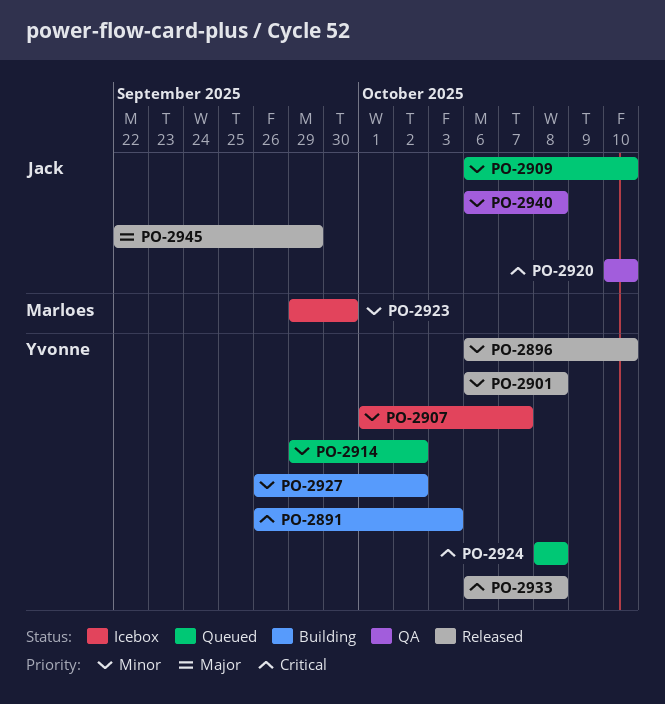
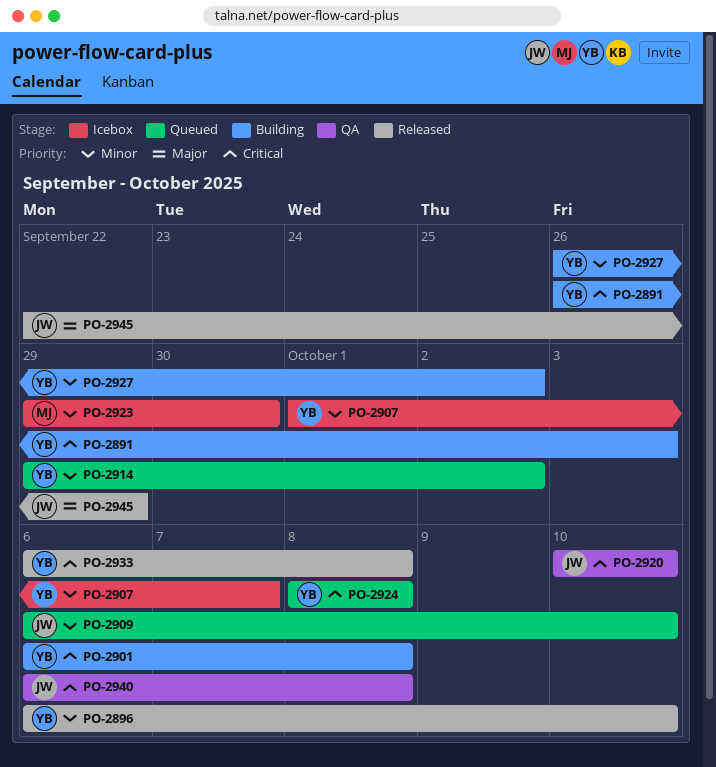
PO-2901, status: Released -> Building
PO-2901, priority: Minor -> Critical
PO-2940, priority: Minor -> Critical

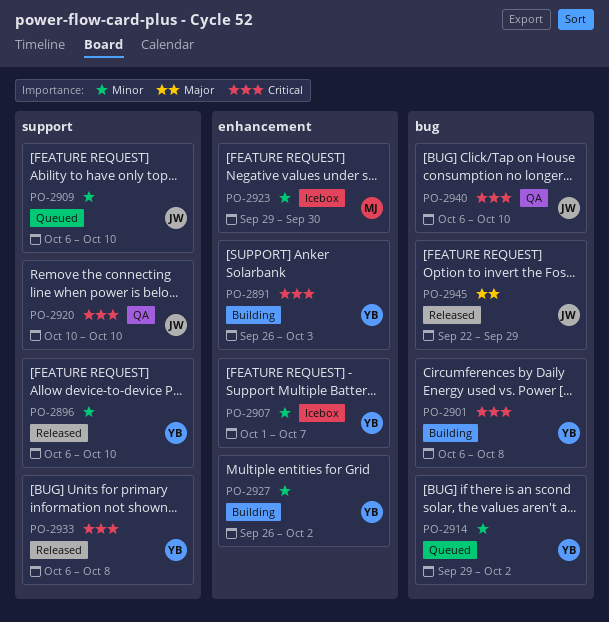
PO-2924: present -> none
PO-2940, due: Oct 8 -> Oct 10

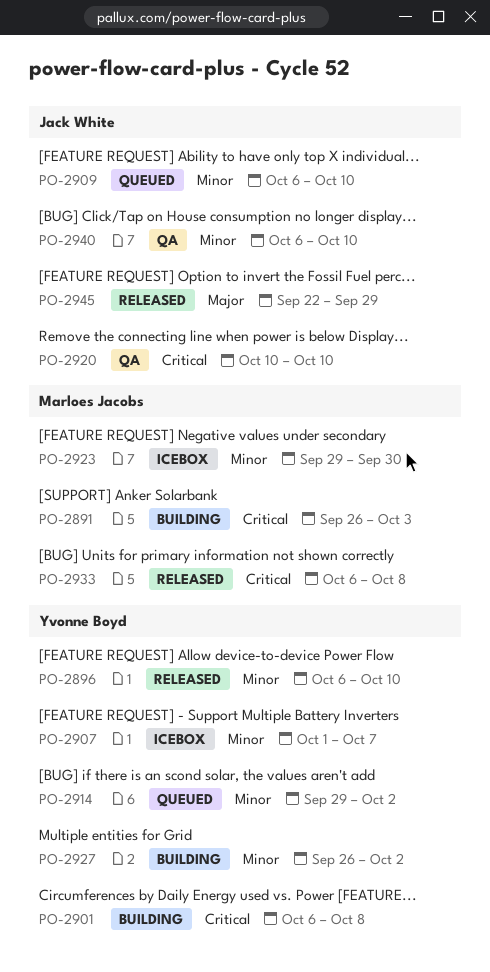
PO-2891, owner: Yvonne Boyd -> Marloes Jacobs
PO-2933, owner: Yvonne Boyd -> Marloes Jacobs
PO-2940, priority: Critical -> Minor

